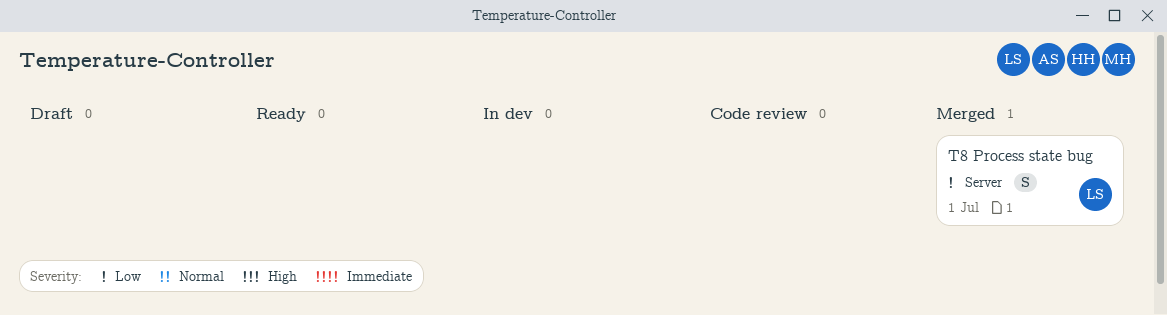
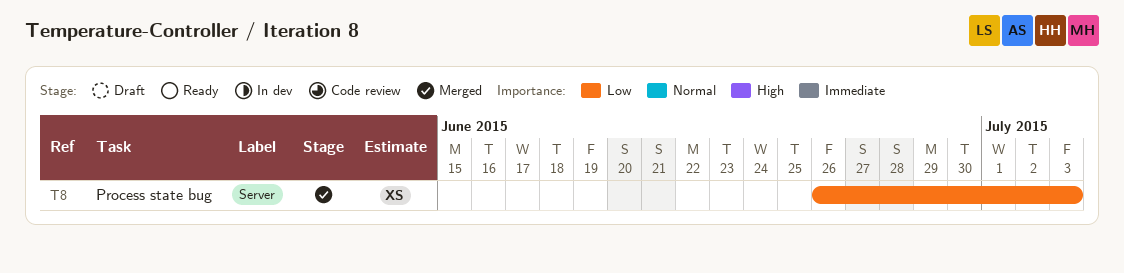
T8, estimate: S -> XS
T8, due: Jul 1 -> Jul 3

